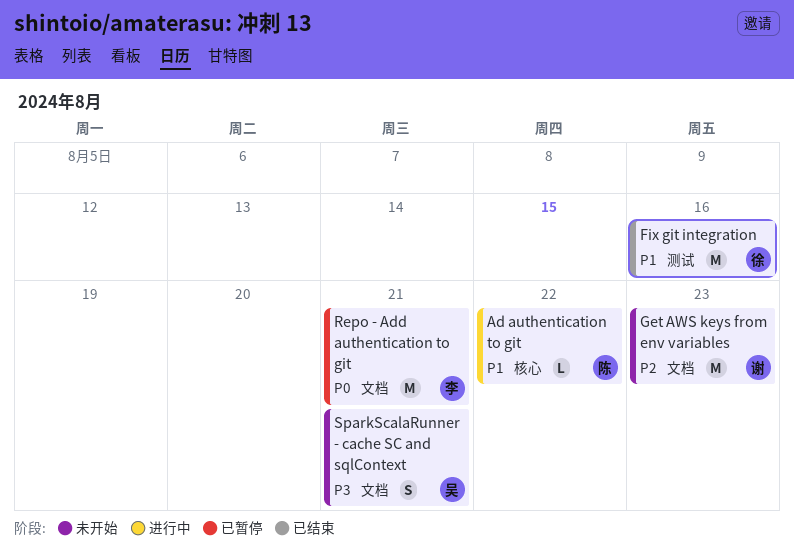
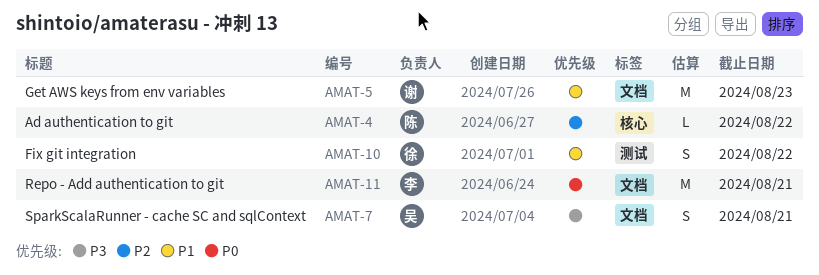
Ad authentication to git, priority: P1 -> P2
Fix git integration, estimate: M -> S
Fix git integration, due: Aug 16 -> Aug 22
Get AWS keys from env variables, priority: P2 -> P1

